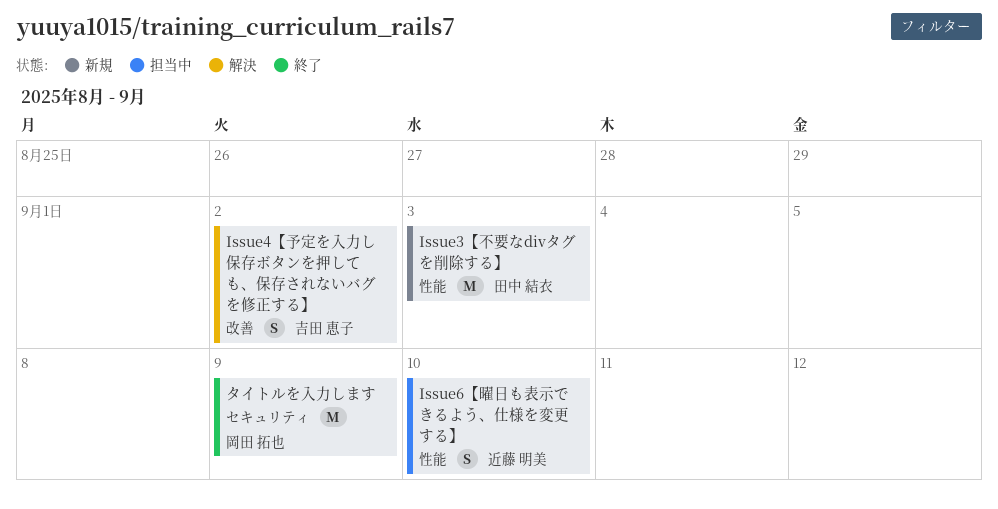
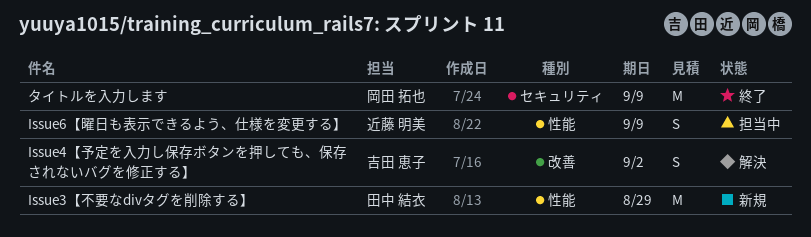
Issue3【不要なdivタグを削除する】, due: Sep 3 -> Aug 29
Issue6【曜日も表示できるよう、仕様を変更する】, due: Sep 10 -> Sep 9

